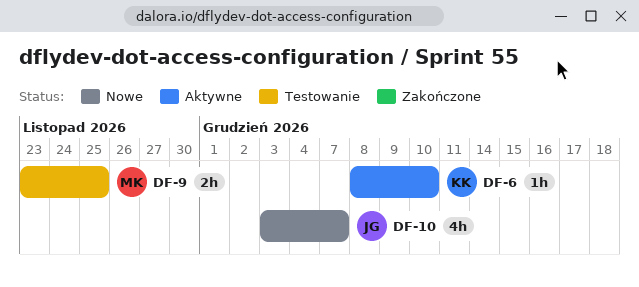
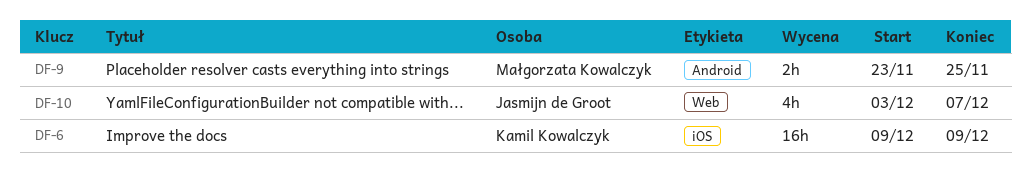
DF-6, estimate: 1h -> 16h
DF-6, start: Dec 8 -> Dec 9
DF-6, due: Dec 10 -> Dec 9

